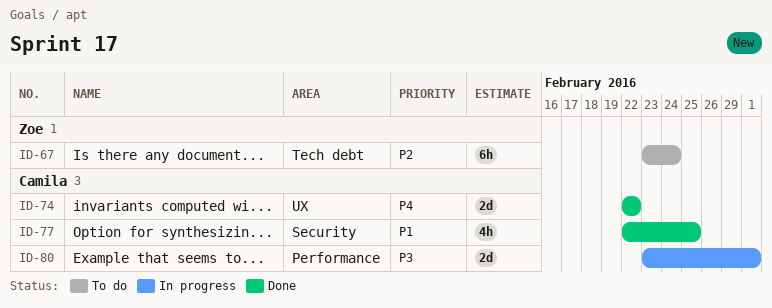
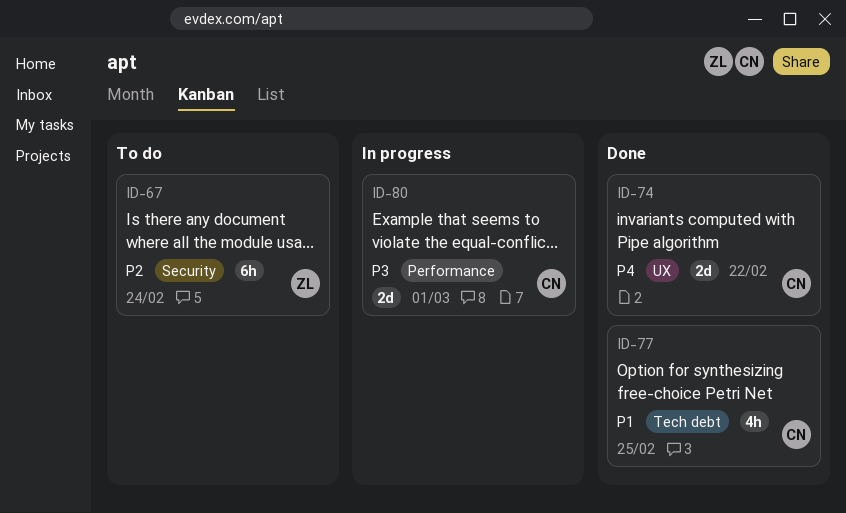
ID-67, label: Tech debt -> Security
ID-77, label: Security -> Tech debt

